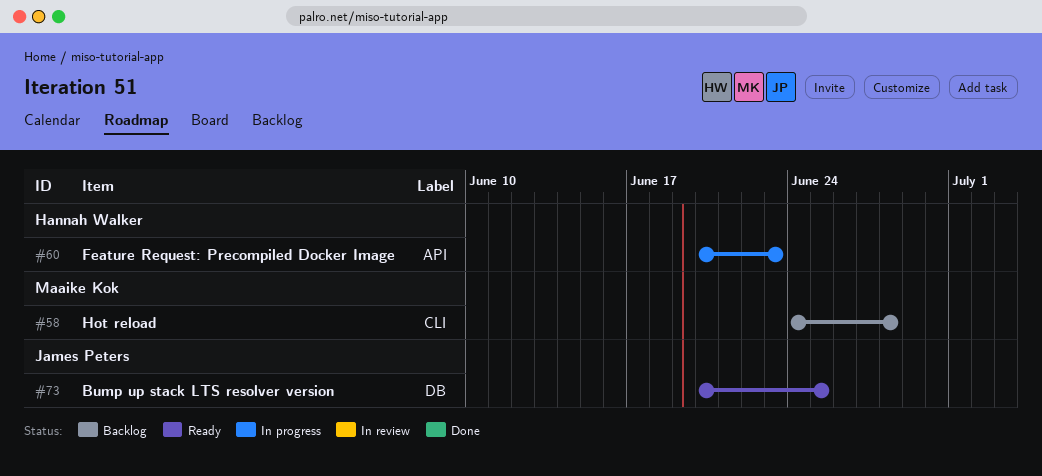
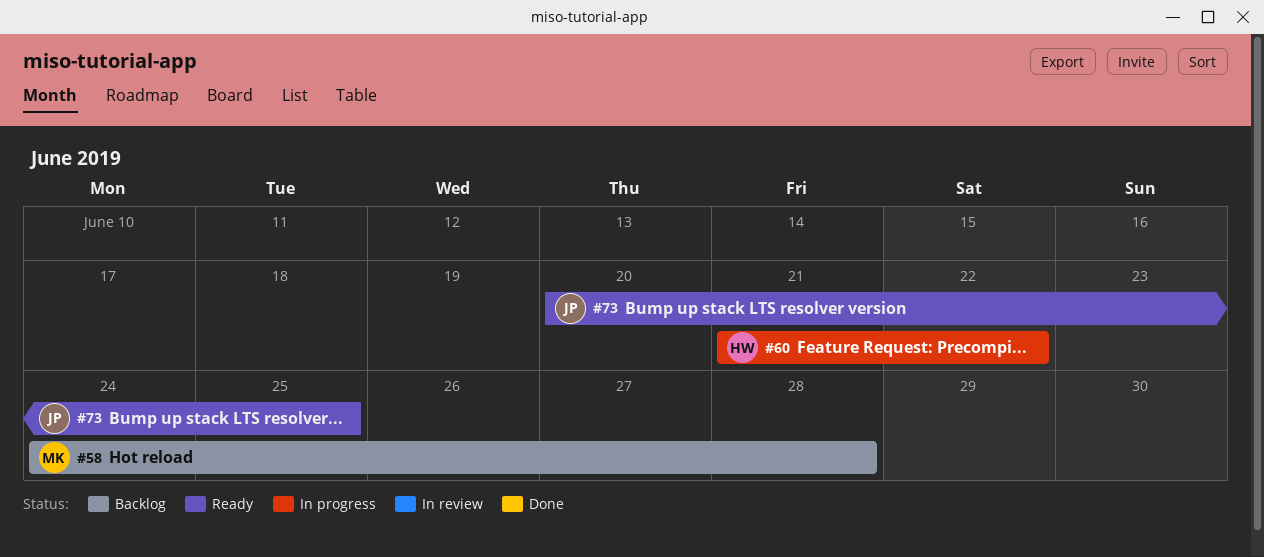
#60, start: Jun 20 -> Jun 21
#60, due: Jun 23 -> Jun 22

